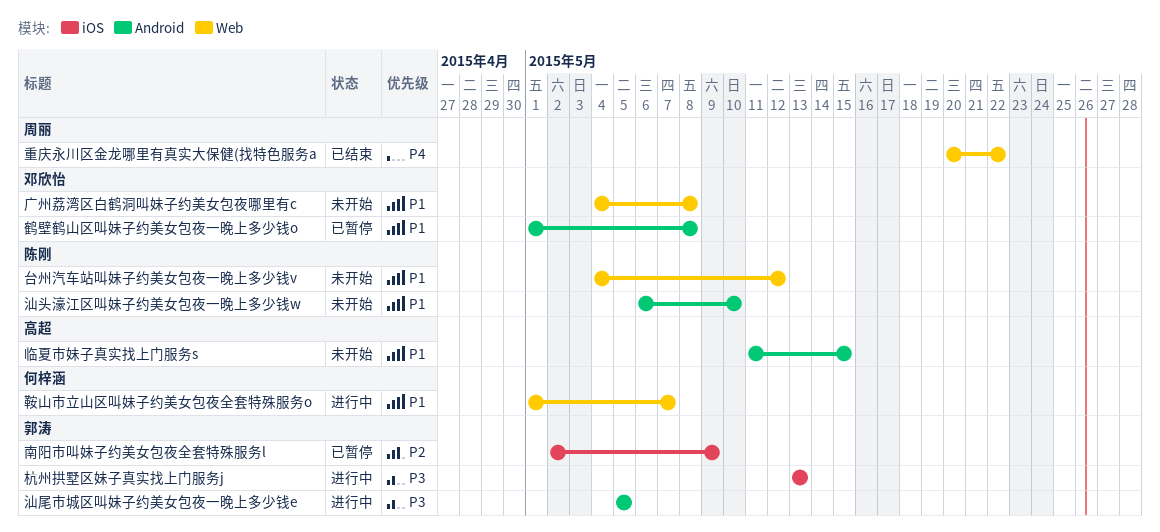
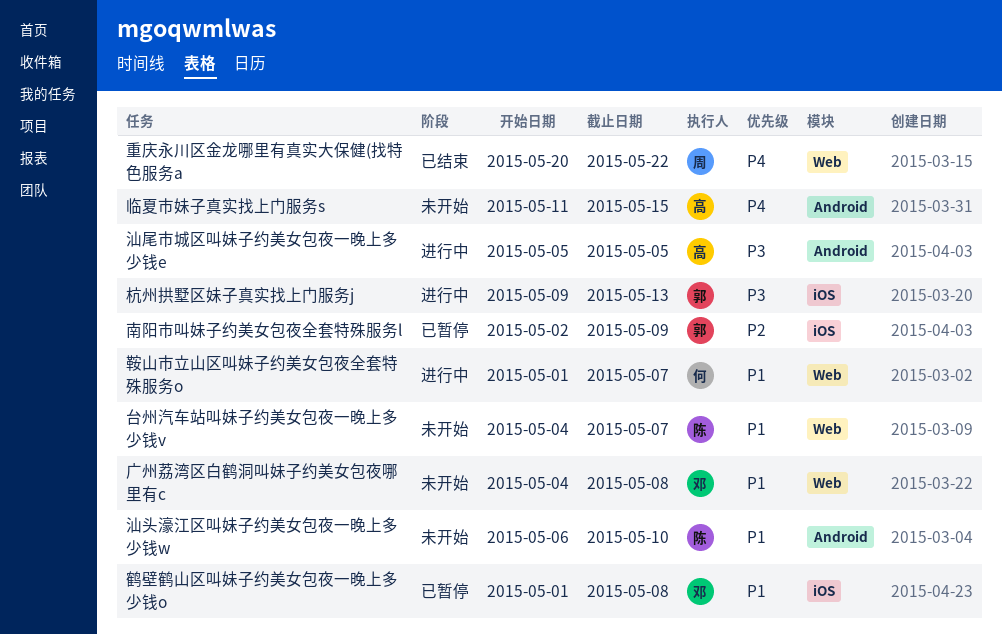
临夏市妹子真实找上门服务s, priority: P1 -> P4
台州汽车站叫妹子约美女包夜一晚上多少钱v, due: May 12 -> May 7
杭州拱墅区妹子真实找上门服务j, start: May 13 -> May 9
汕尾市城区叫妹子约美女包夜一晚上多少钱e, owner: 郭涛 -> 高超
鹤壁鹤山区叫妹子约美女包夜一晚上多少钱o, label: Android -> iOS

